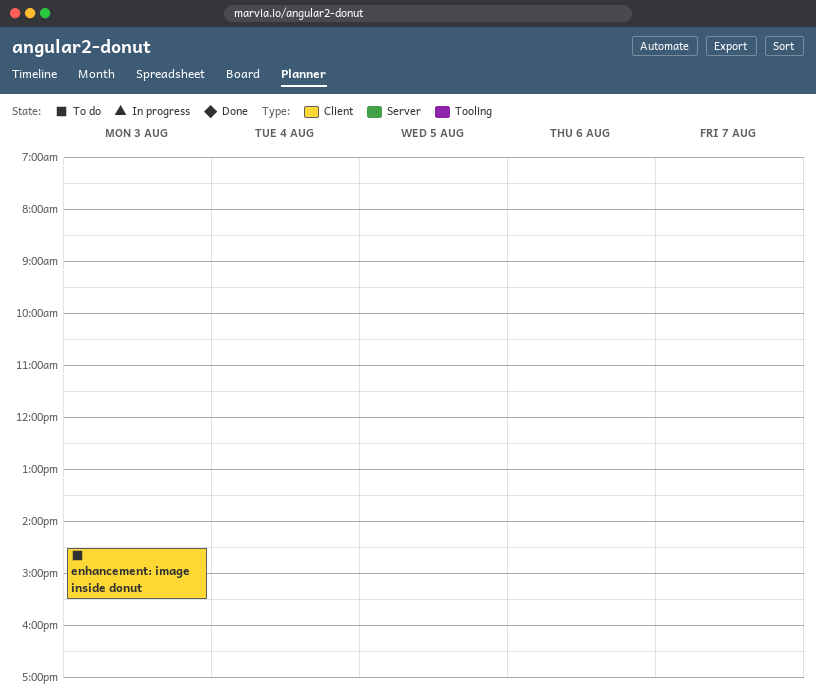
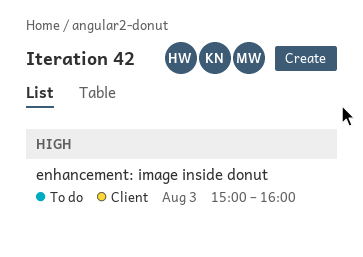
enhancement: image inside donut, begins: 14:30 -> 15:00
enhancement: image inside donut, ends: 15:30 -> 16:00

